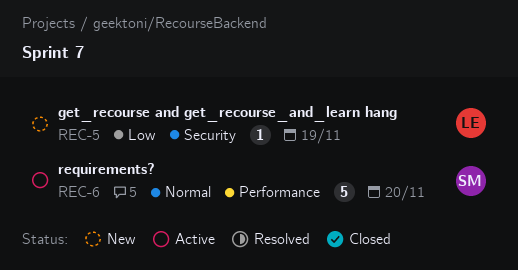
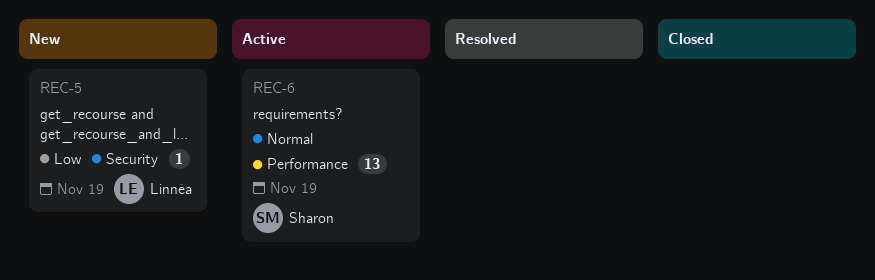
REC-6, estimate: 5 -> 13
REC-6, due: Nov 20 -> Nov 19

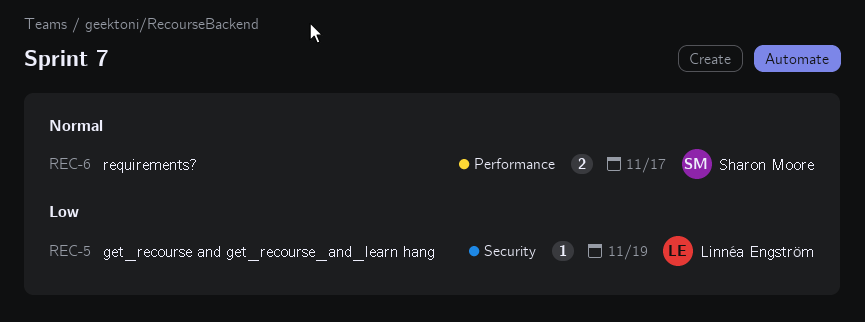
REC-6, estimate: 13 -> 2
REC-6, due: Nov 19 -> Nov 17

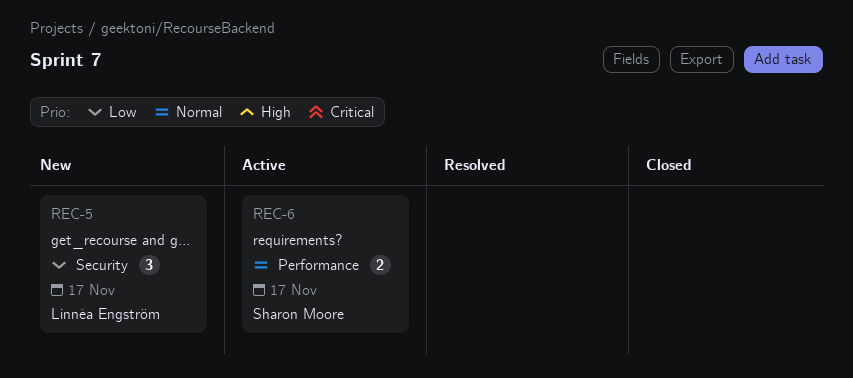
REC-5, estimate: 1 -> 3
REC-5, due: Nov 19 -> Nov 17

